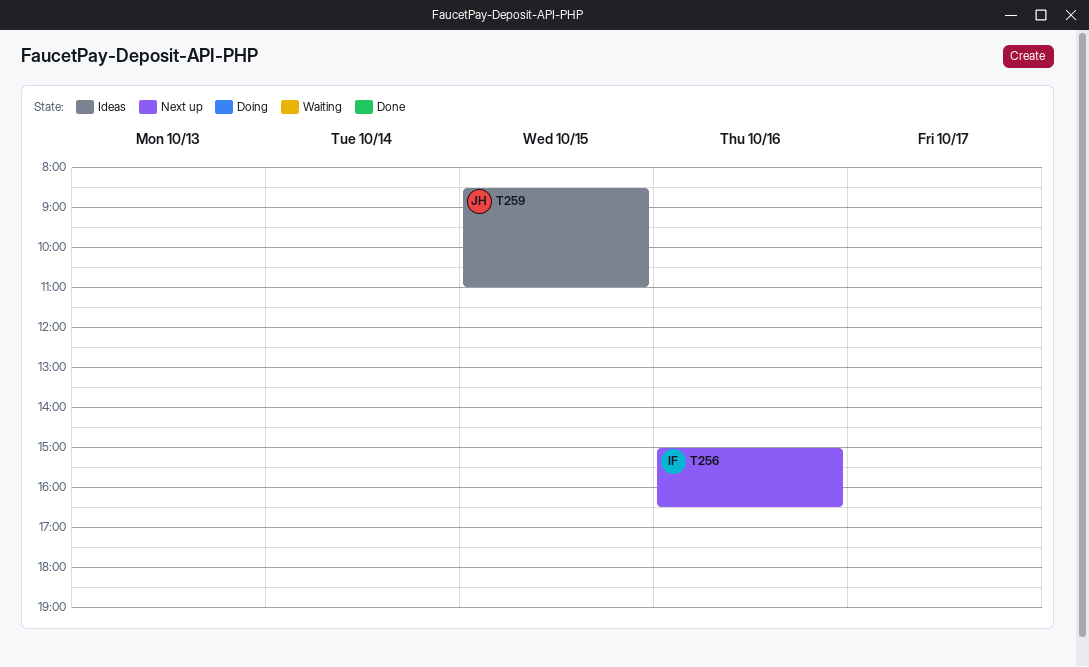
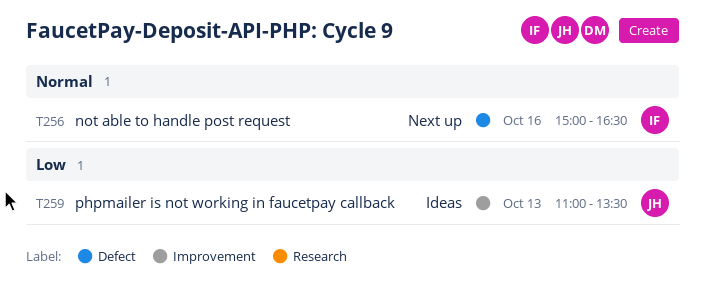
T259, day: Oct 15 -> Oct 13
T259, begins: 08:30 -> 11:00
T259, ends: 11:00 -> 13:30

